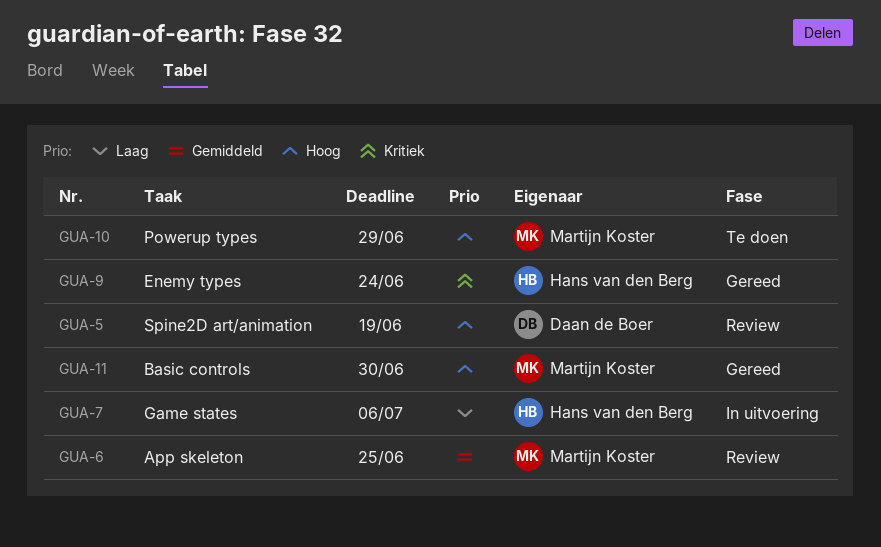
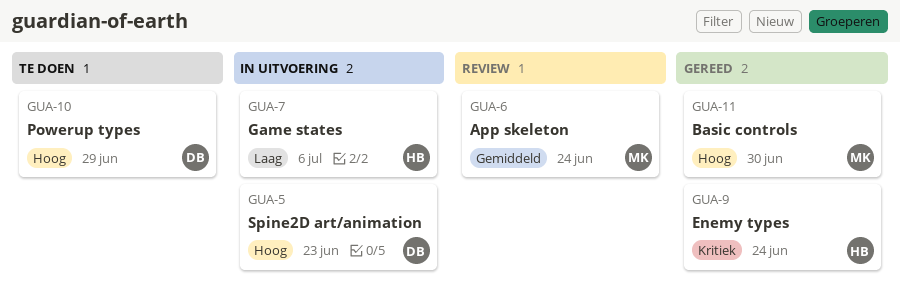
GUA-5, status: Review -> In uitvoering
GUA-5, due: Jun 19 -> Jun 23
GUA-6, due: Jun 25 -> Jun 24
GUA-10, owner: Martijn Koster -> Daan de Boer

